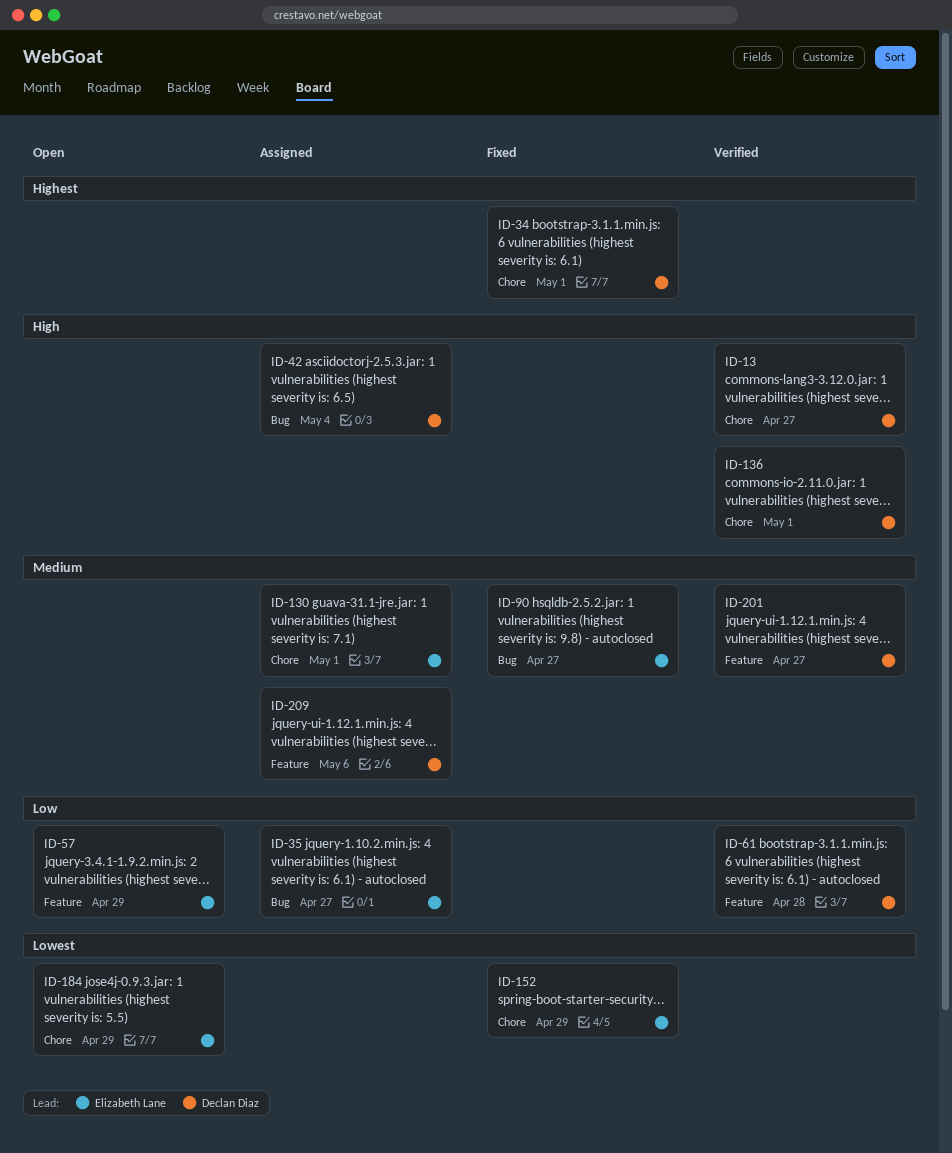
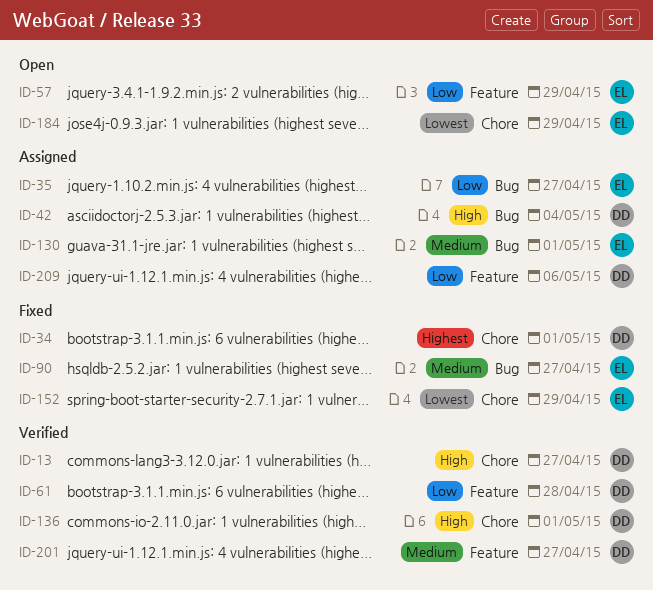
ID-130, label: Chore -> Bug
ID-209, priority: Medium -> Low

